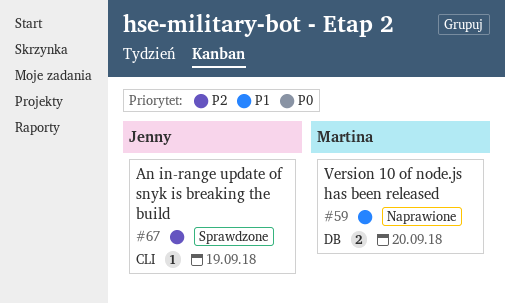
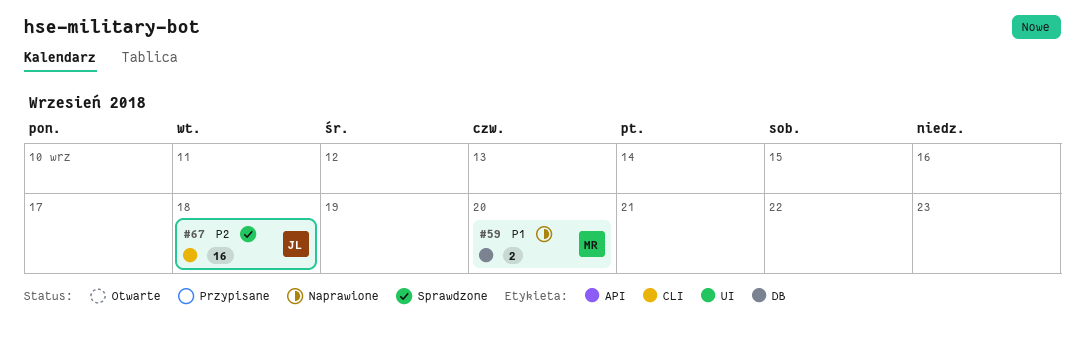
#67, estimate: 1 -> 16
#67, due: Sep 19 -> Sep 18

